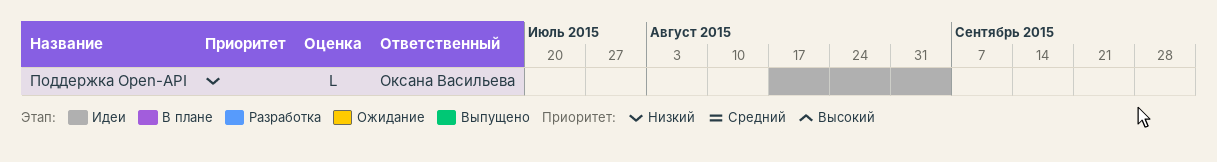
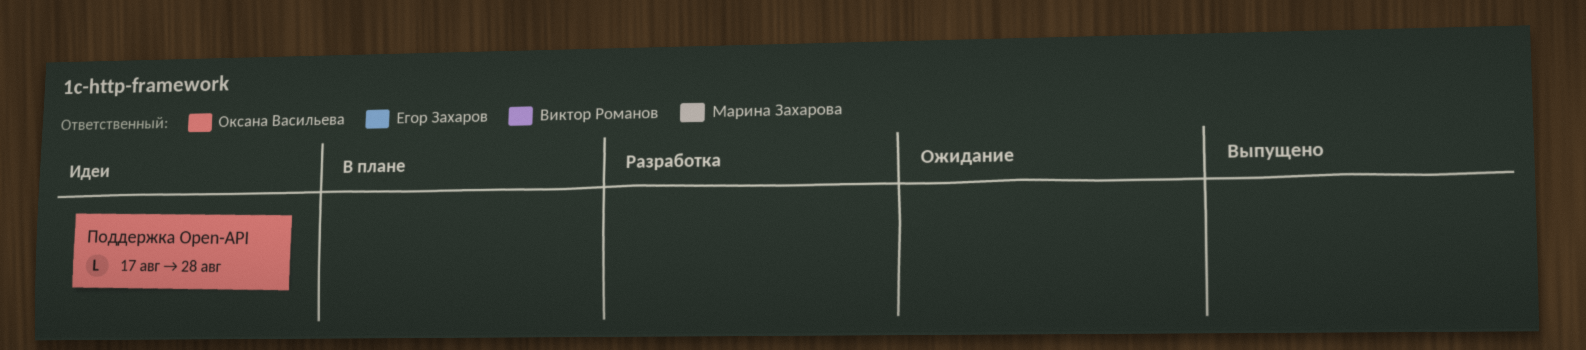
Поддержка Open-API, due: Sep 4 -> Aug 28

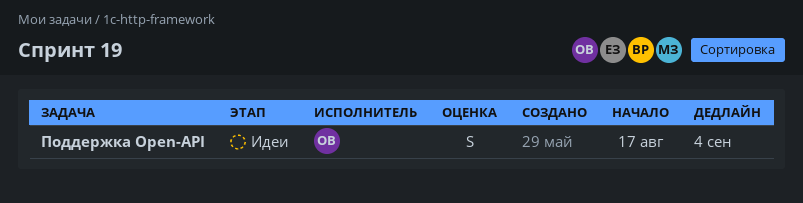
Поддержка Open-API, estimate: L -> S
Поддержка Open-API, due: Aug 28 -> Sep 4

